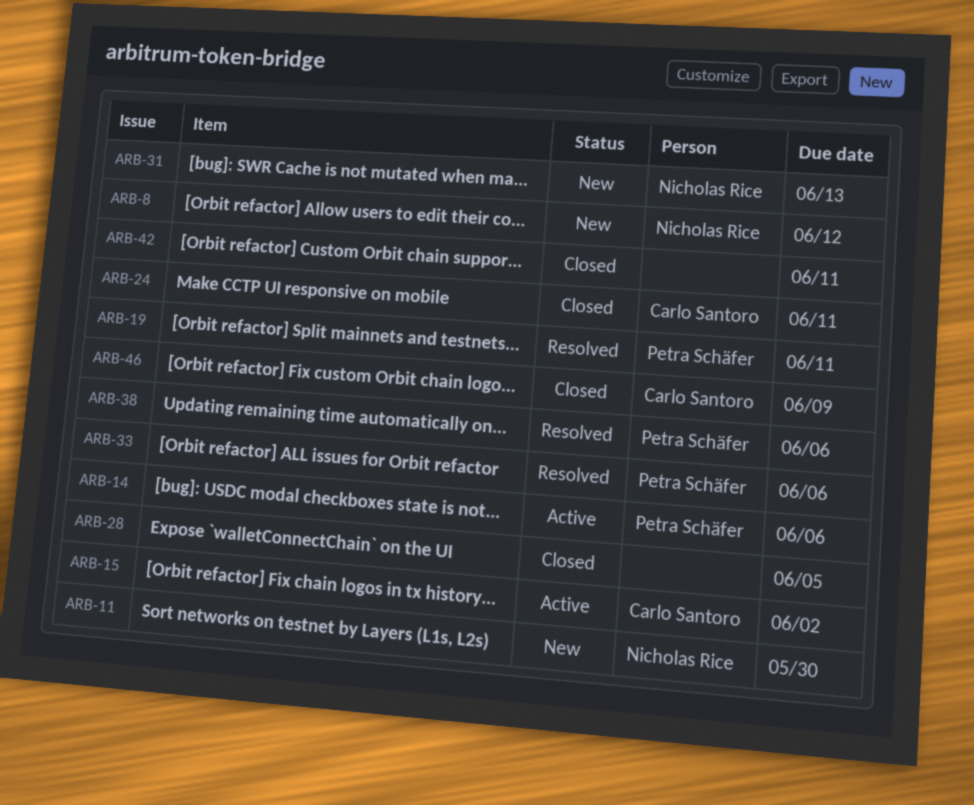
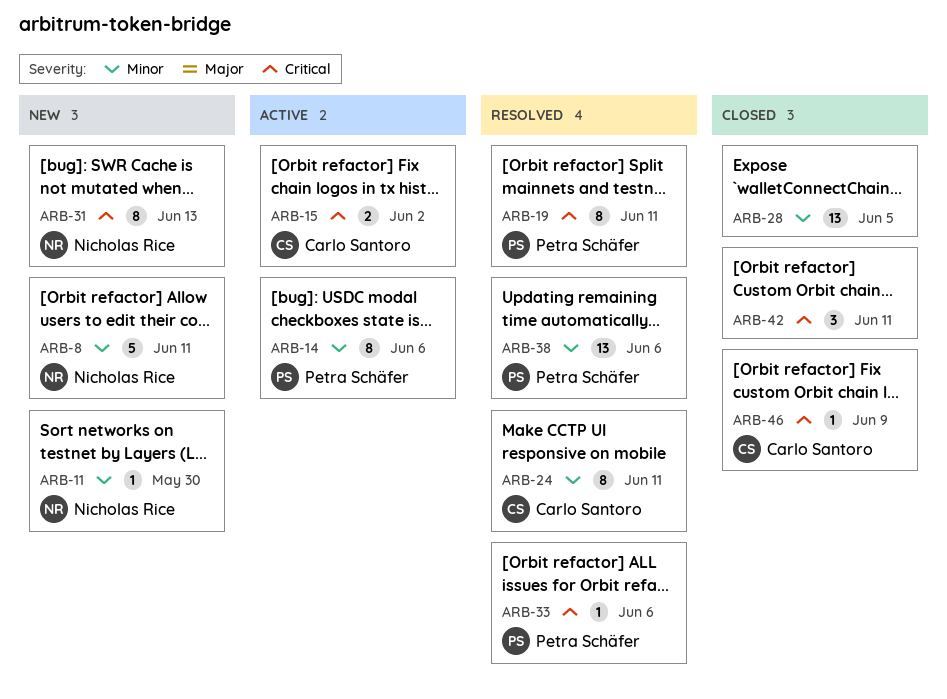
ARB-8, due: Jun 12 -> Jun 11
ARB-24, status: Closed -> Resolved

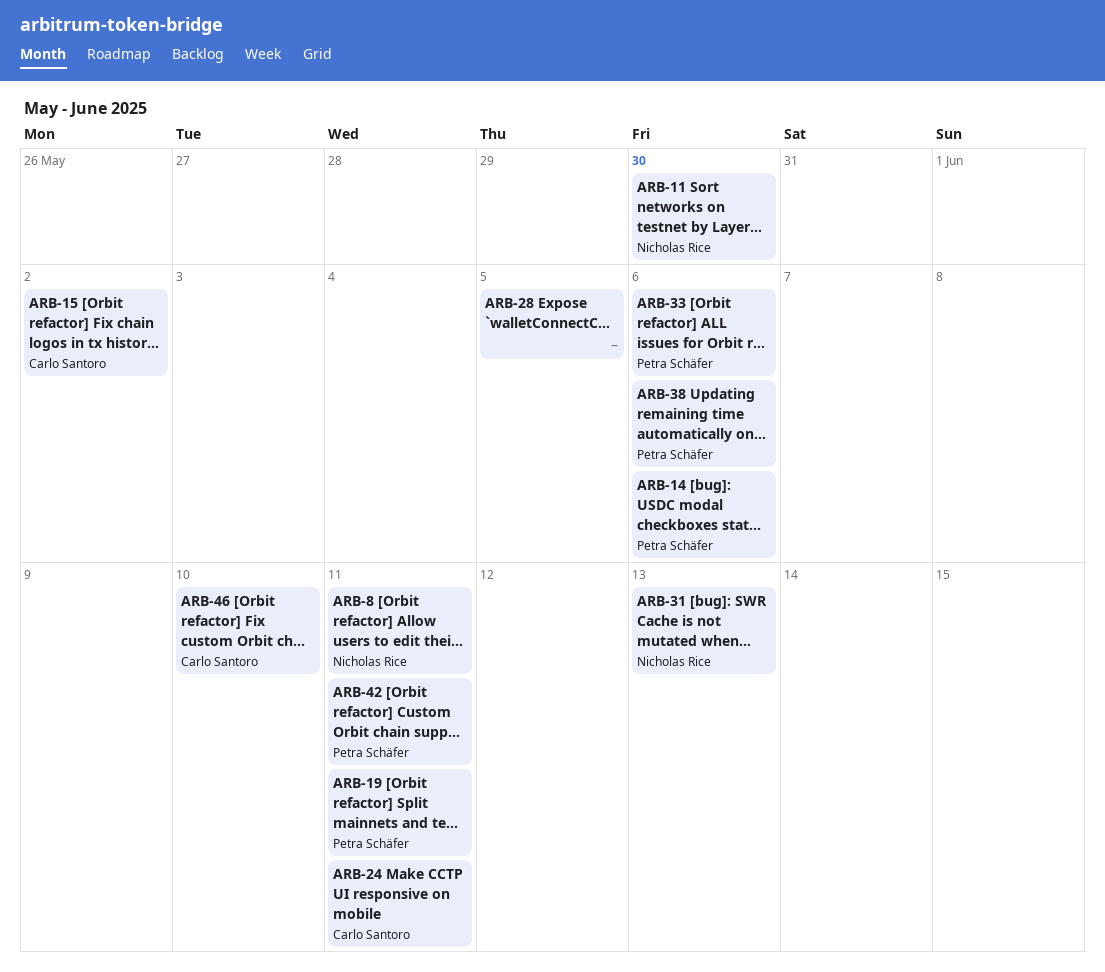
ARB-42, owner: none -> Petra Schäfer
ARB-46, due: Jun 9 -> Jun 10

